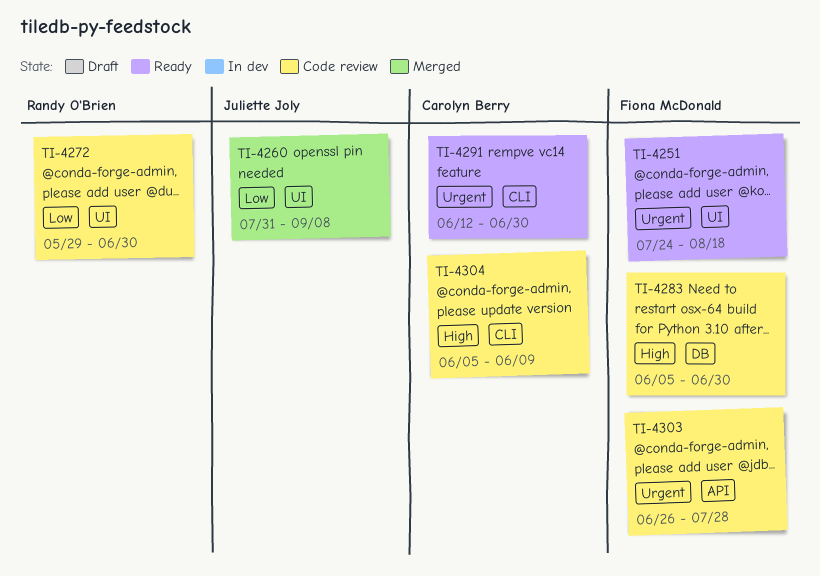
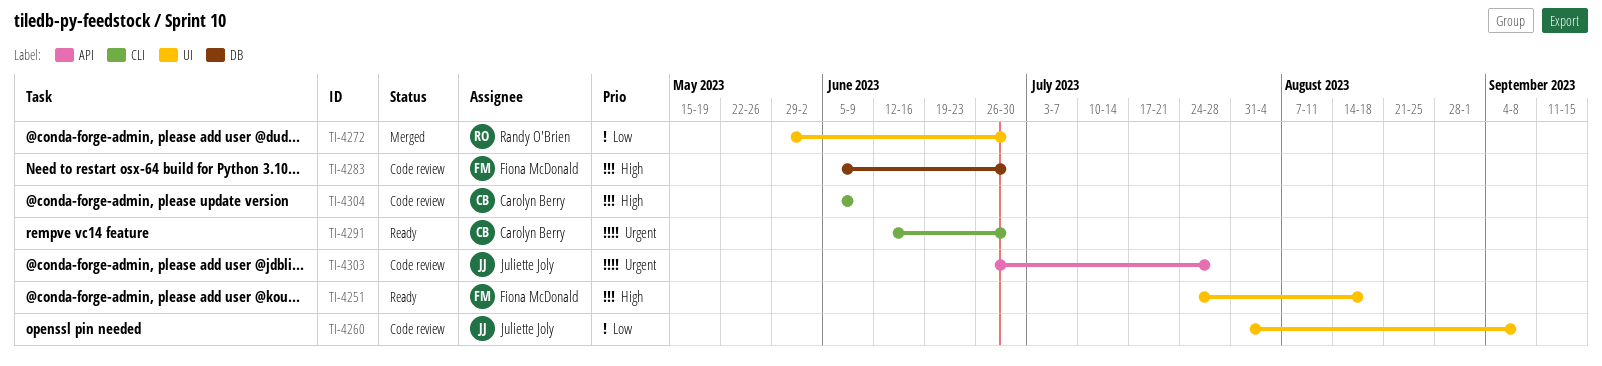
TI-4251, priority: Urgent -> High
TI-4260, status: Merged -> Code review
TI-4272, status: Code review -> Merged
TI-4303, owner: Fiona McDonald -> Juliette Joly

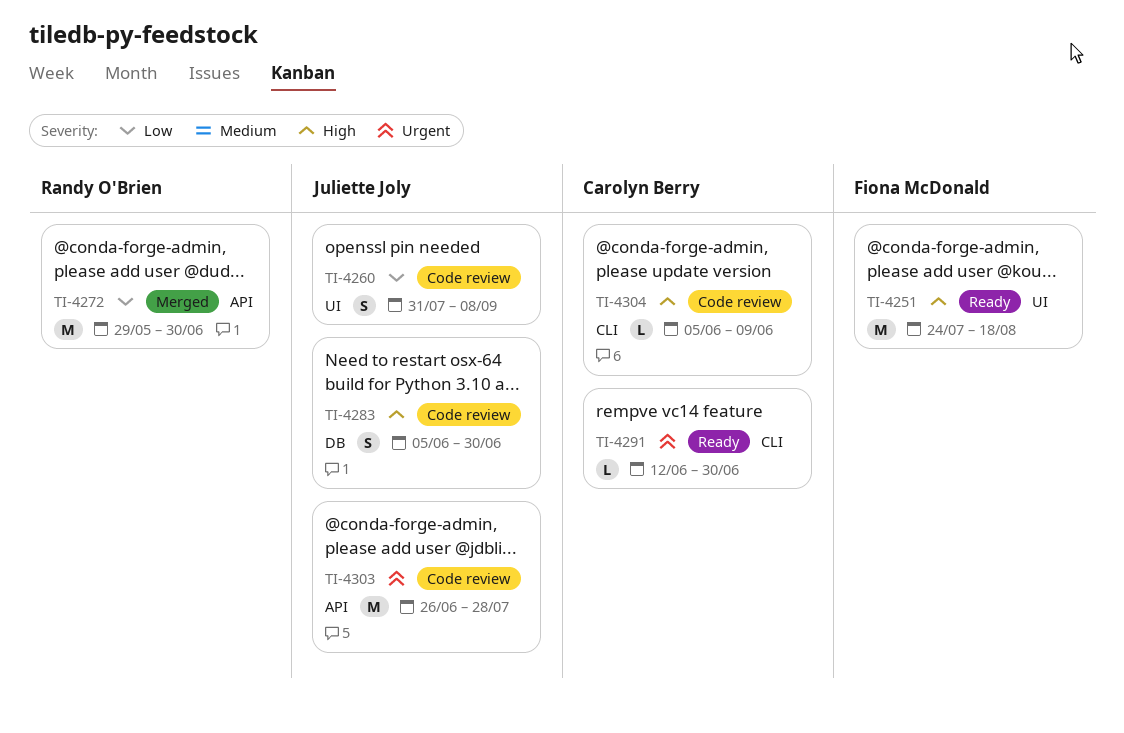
TI-4272, label: UI -> API
TI-4283, owner: Fiona McDonald -> Juliette Joly

